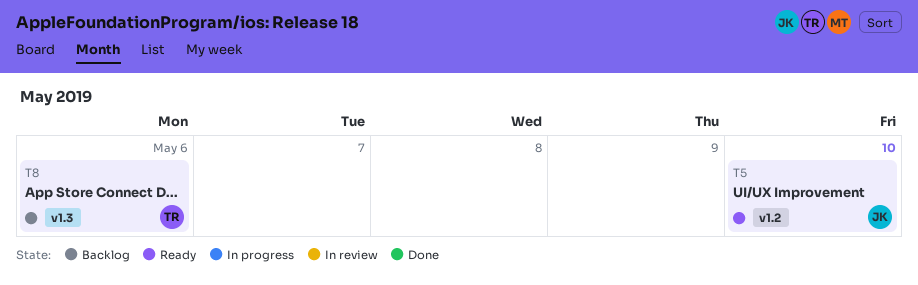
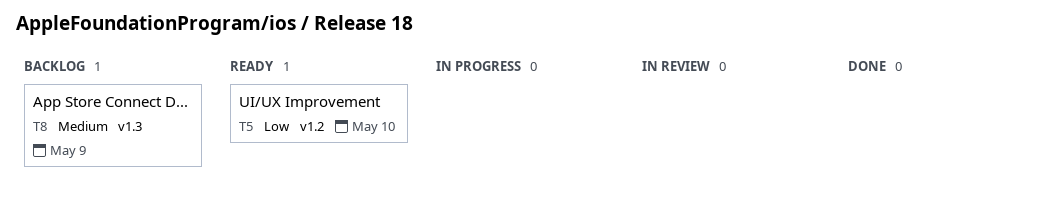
T8, due: May 6 -> May 9

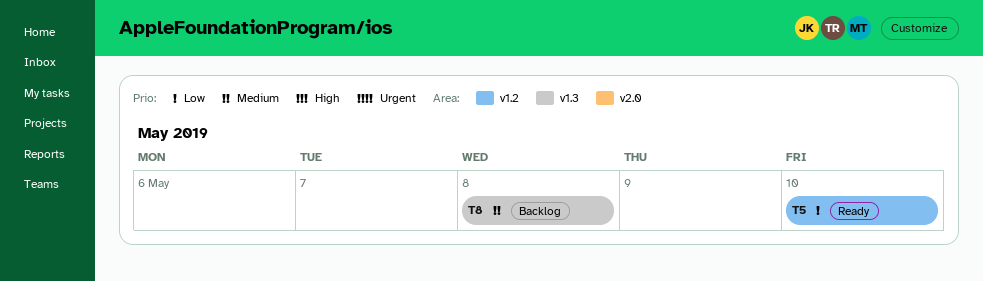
T8, due: May 9 -> May 8

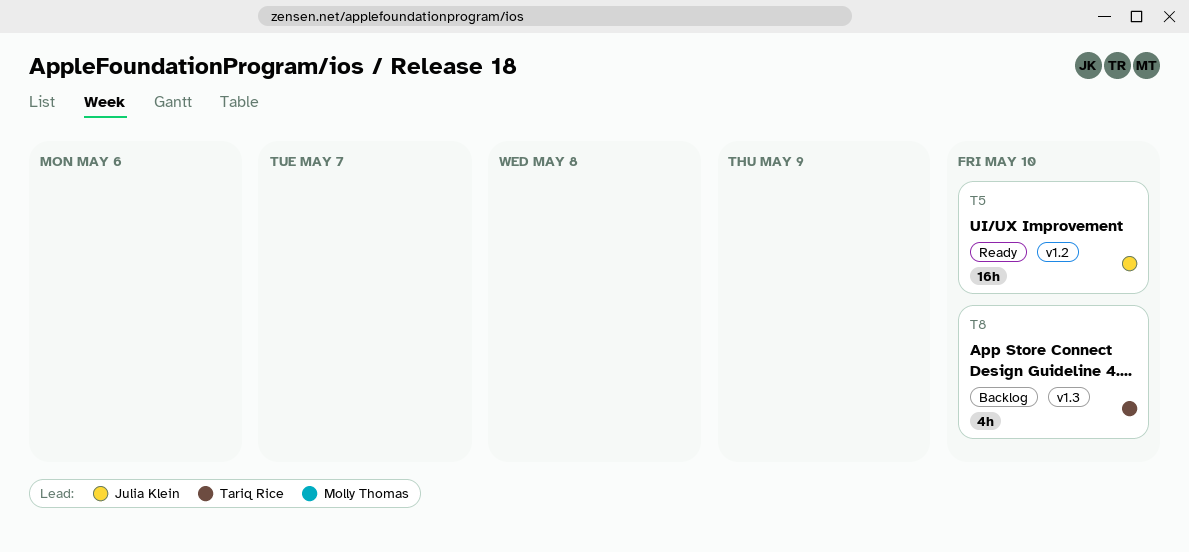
T8, due: May 8 -> May 10

